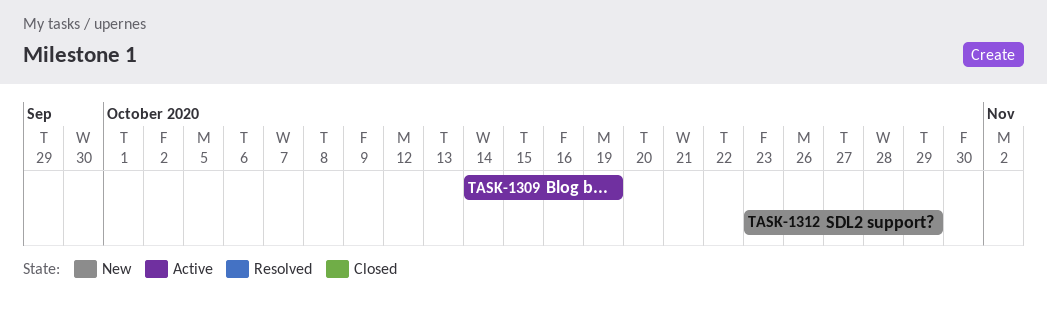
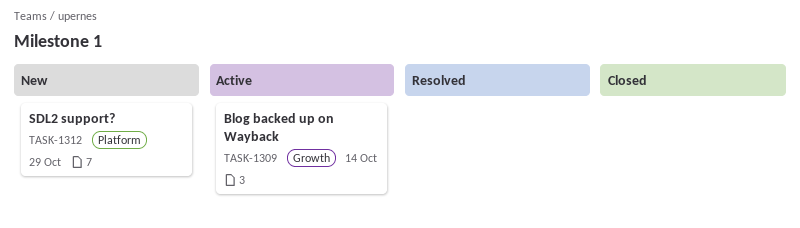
TASK-1309, due: Oct 19 -> Oct 14

